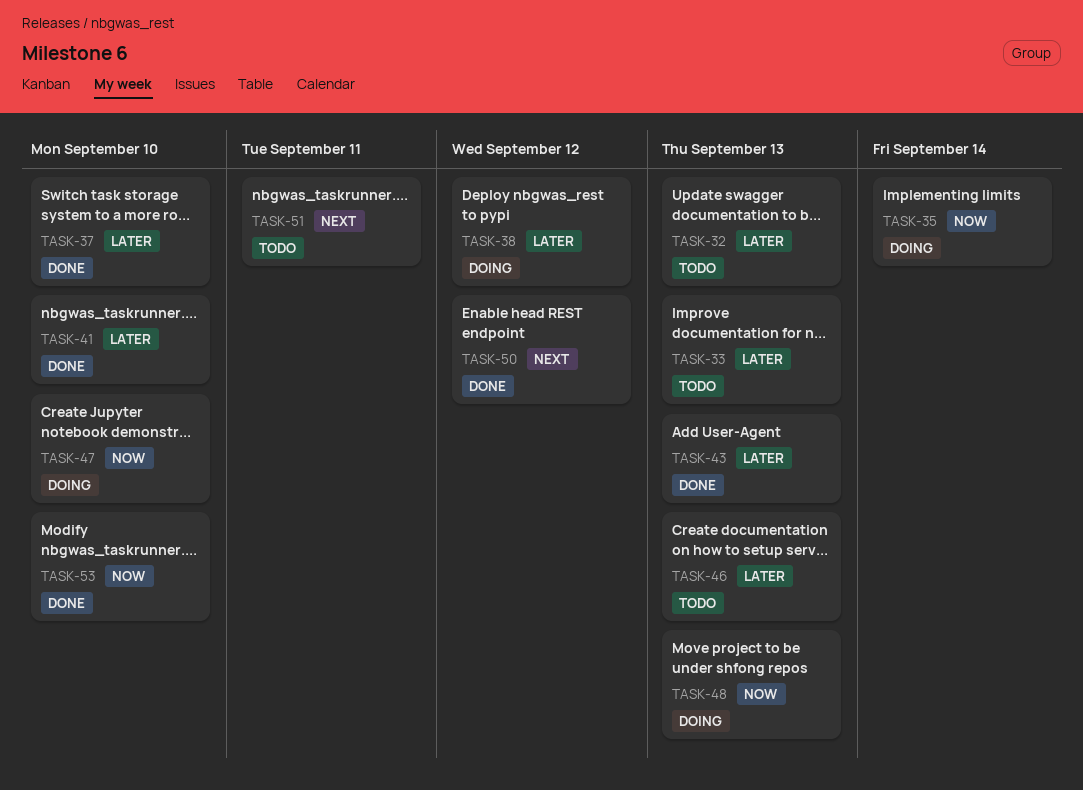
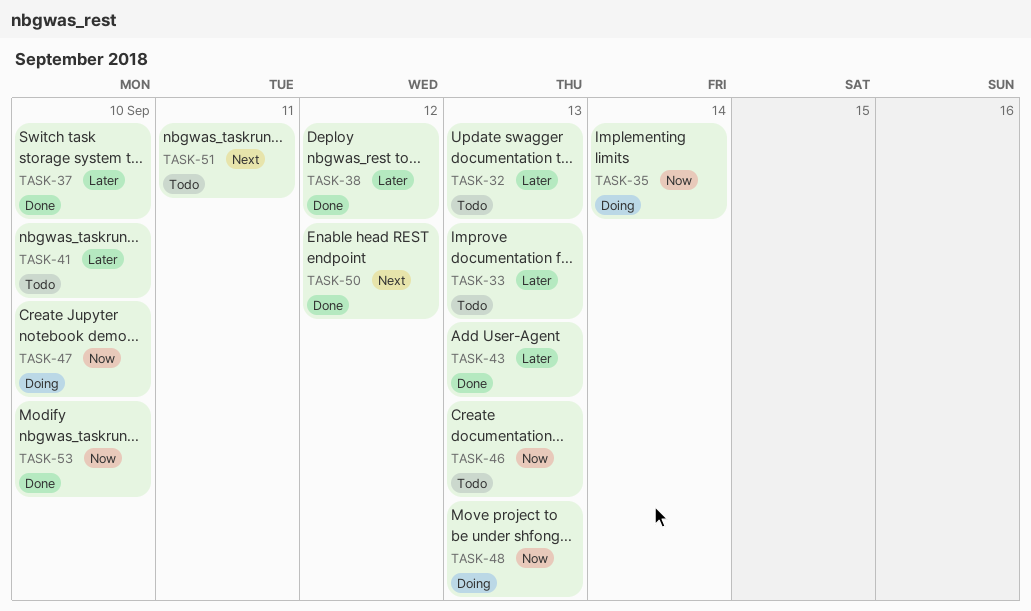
TASK-38, status: Doing -> Done
TASK-41, status: Done -> Todo
TASK-46, priority: Later -> Now

